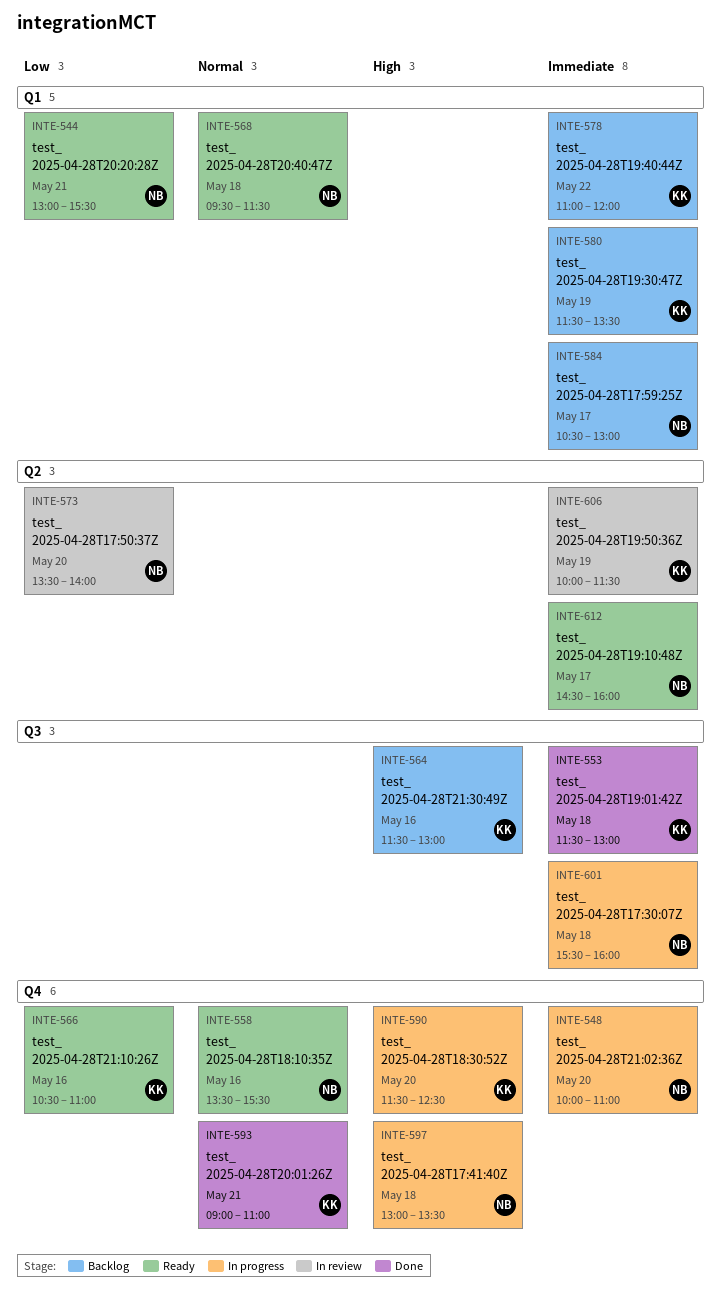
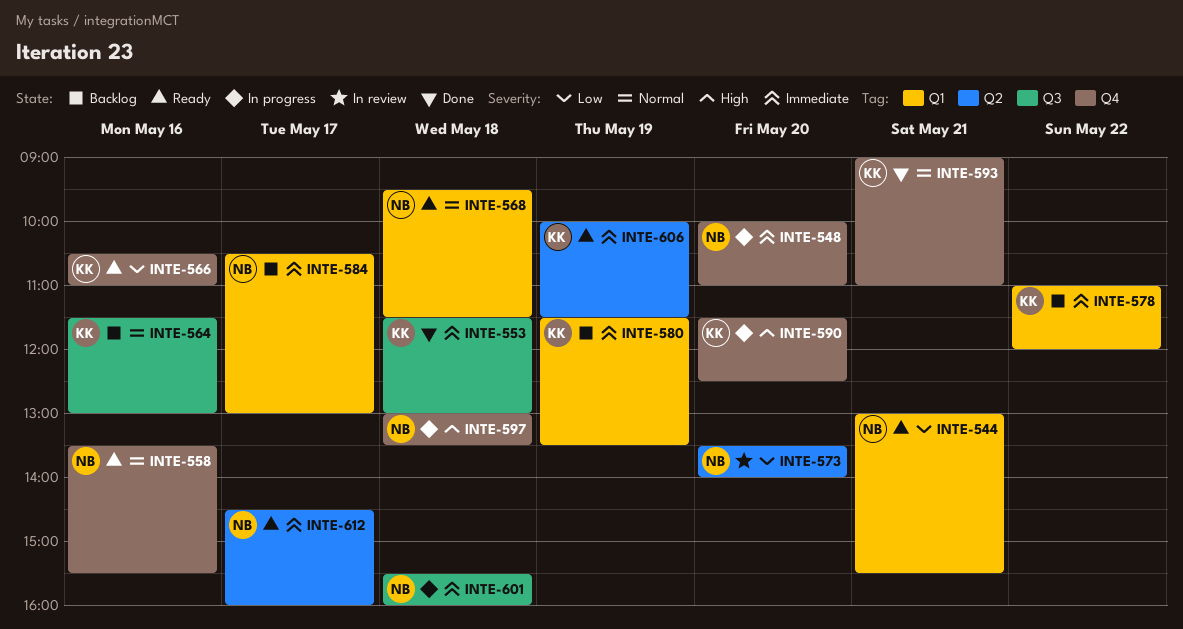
INTE-564, priority: High -> Normal
INTE-606, status: In review -> Ready

